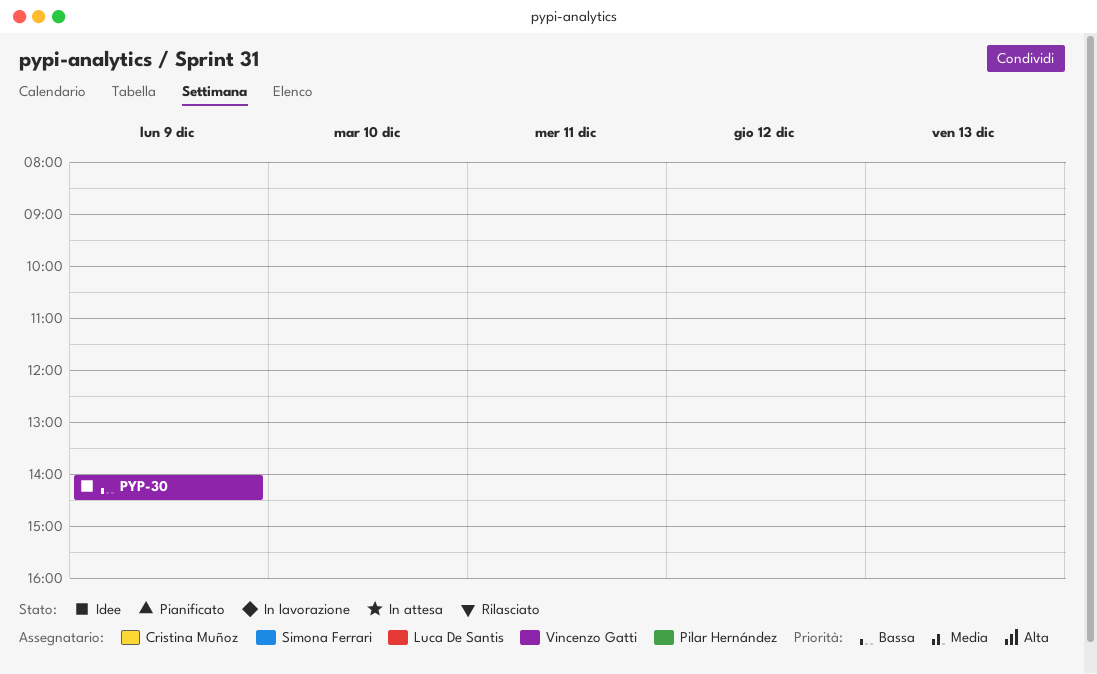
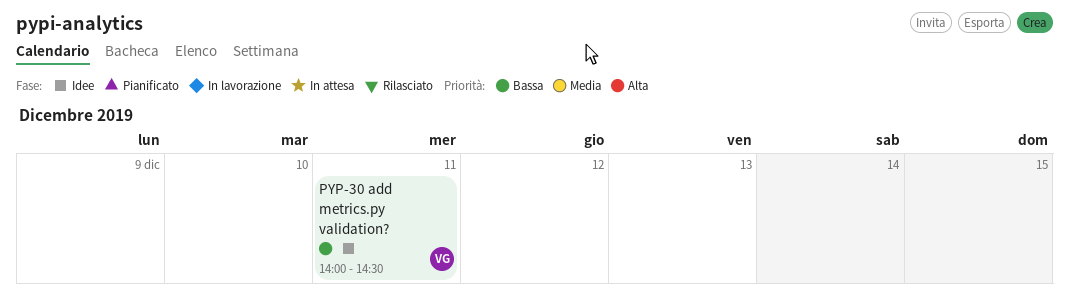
PYP-30, day: Dec 9 -> Dec 11

